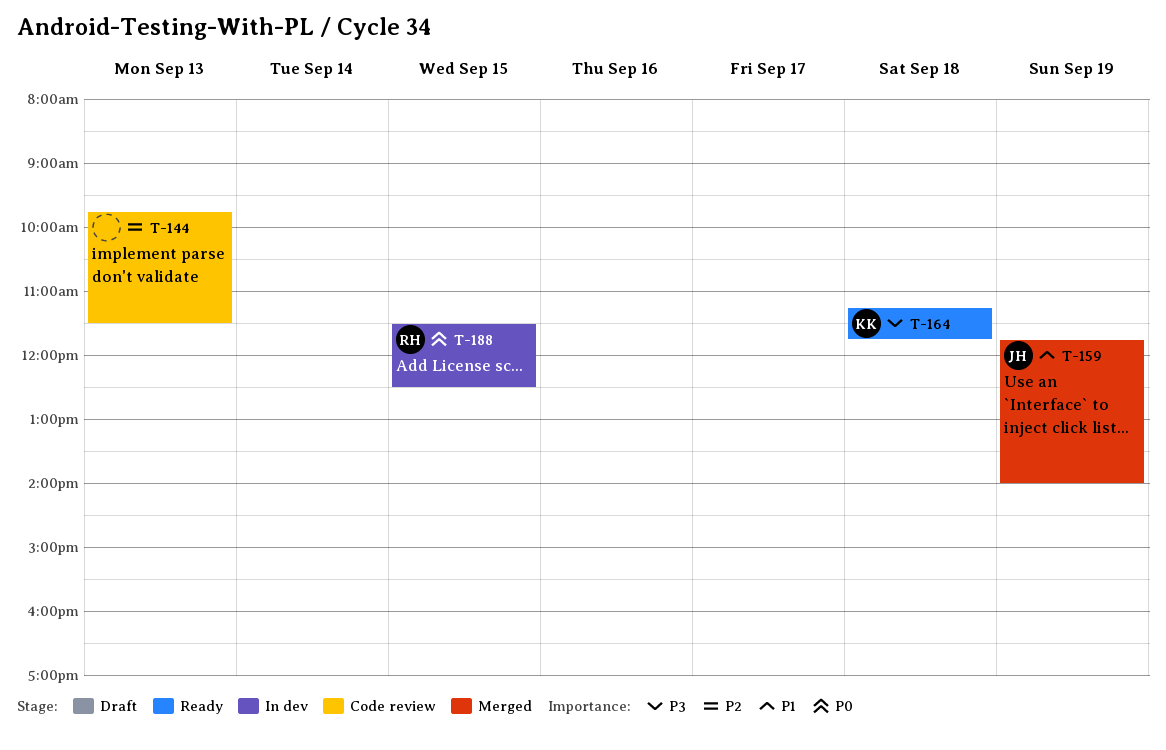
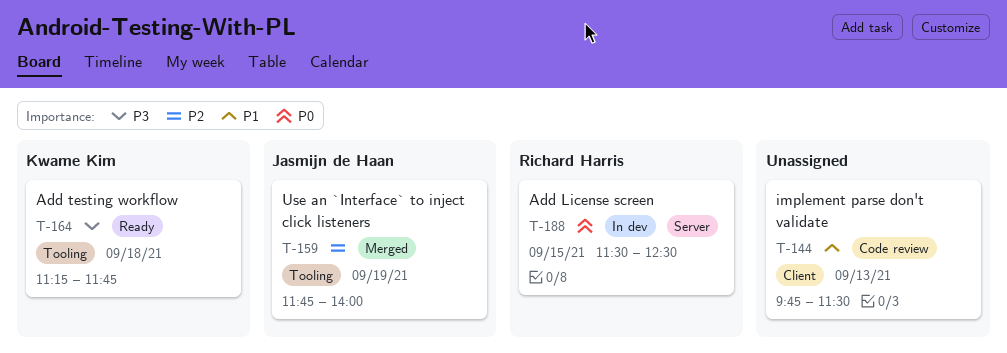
T-144, priority: P2 -> P1
T-159, priority: P1 -> P2

